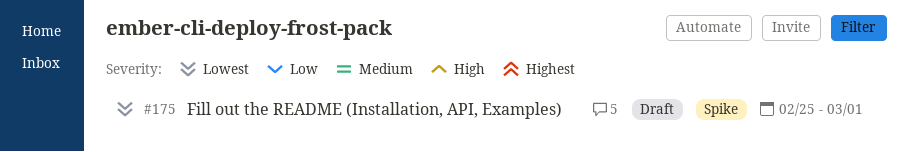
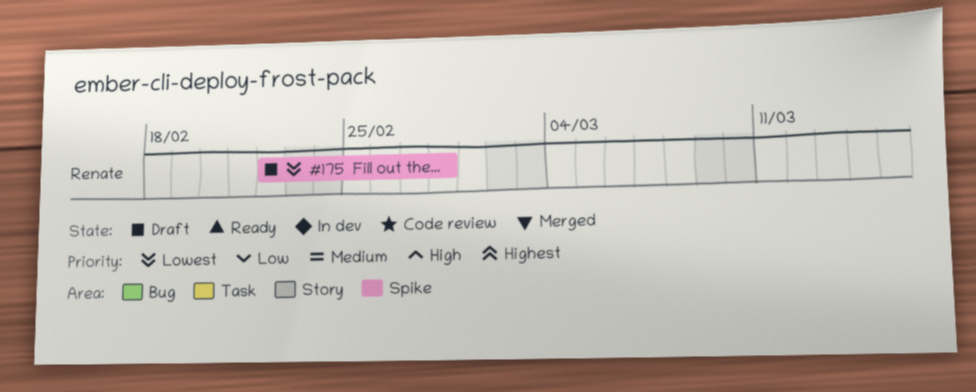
#175, start: Feb 25 -> Feb 22
#175, due: Mar 1 -> Feb 28

